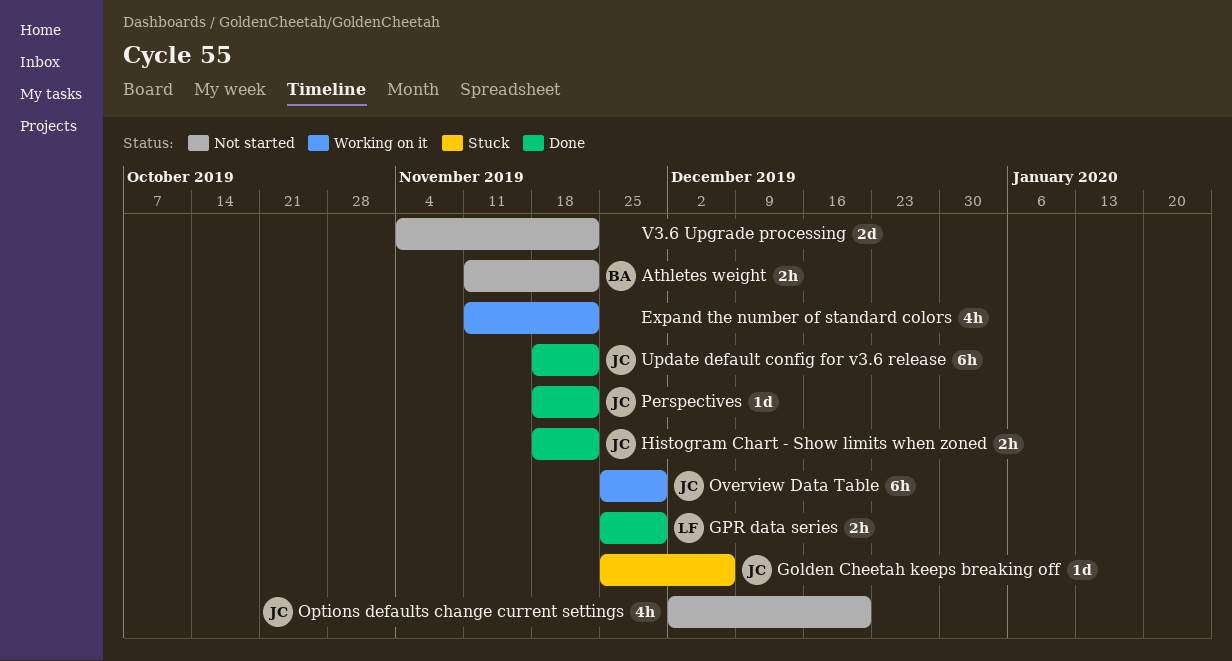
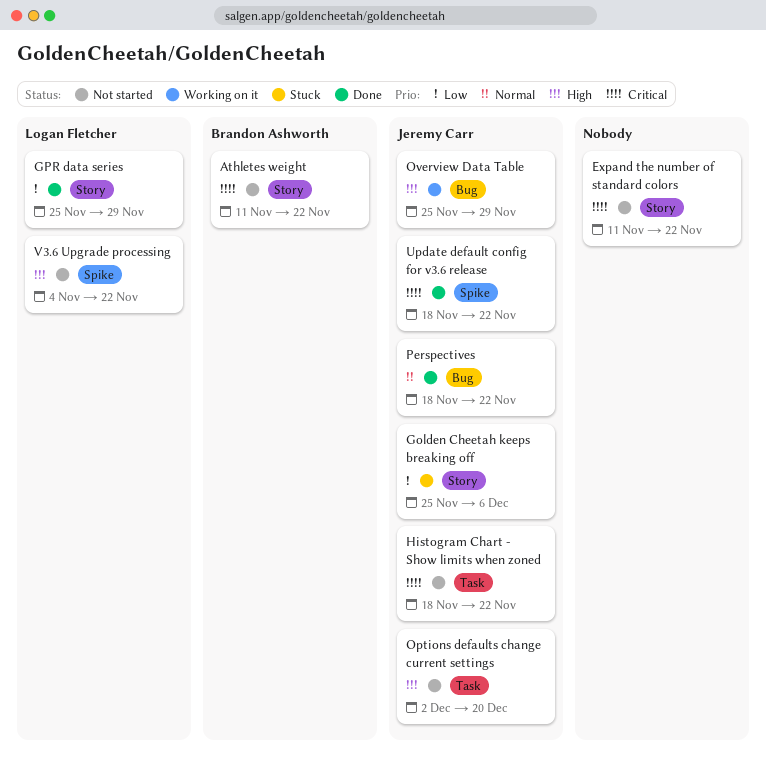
Expand the number of standard colors, status: Working on it -> Not started
Histogram Chart - Show limits when zoned, status: Done -> Not started
V3.6 Upgrade processing, owner: none -> Logan Fletcher

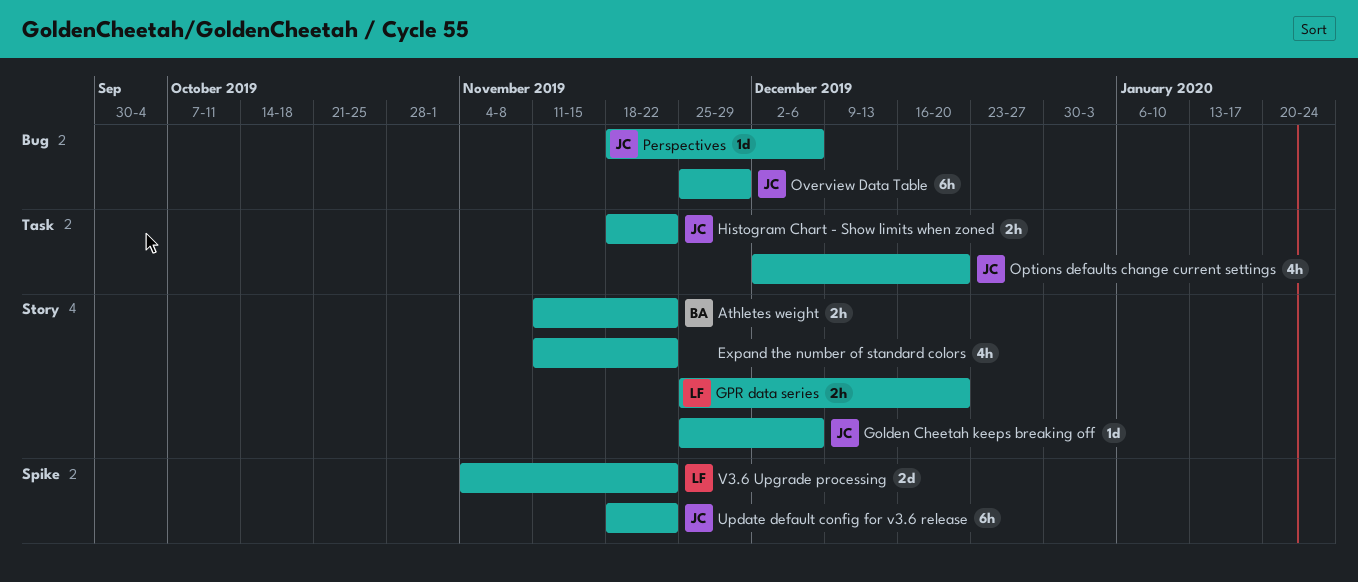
GPR data series, due: Nov 29 -> Dec 20
Perspectives, due: Nov 22 -> Dec 6

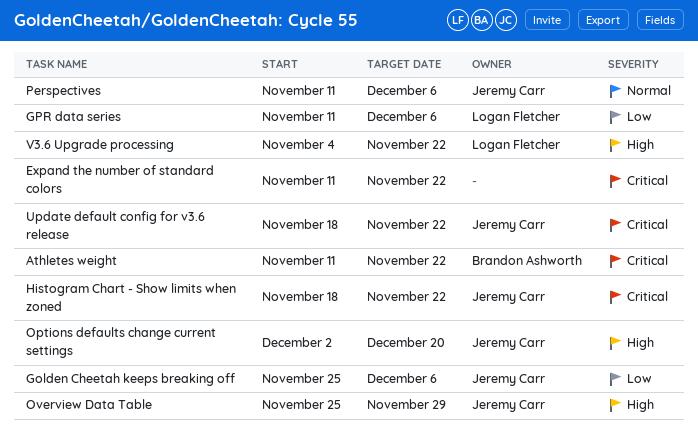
GPR data series, start: Nov 25 -> Nov 11
GPR data series, due: Dec 20 -> Dec 6
Perspectives, start: Nov 18 -> Nov 11

